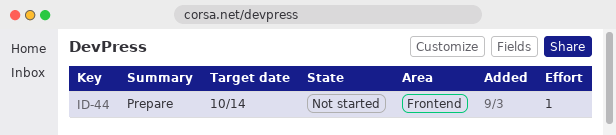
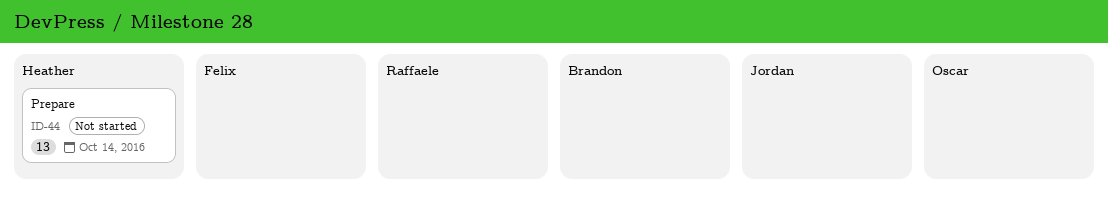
ID-44, estimate: 1 -> 13

